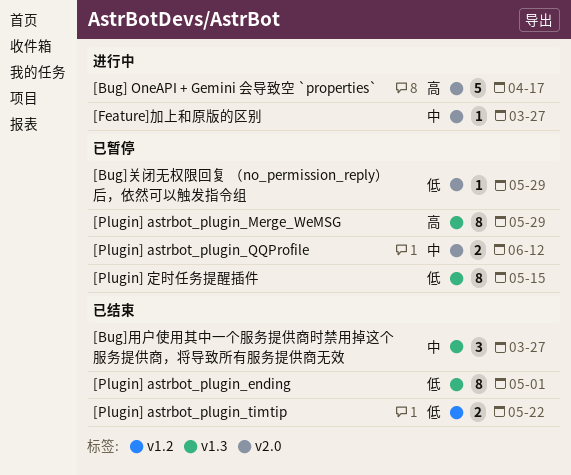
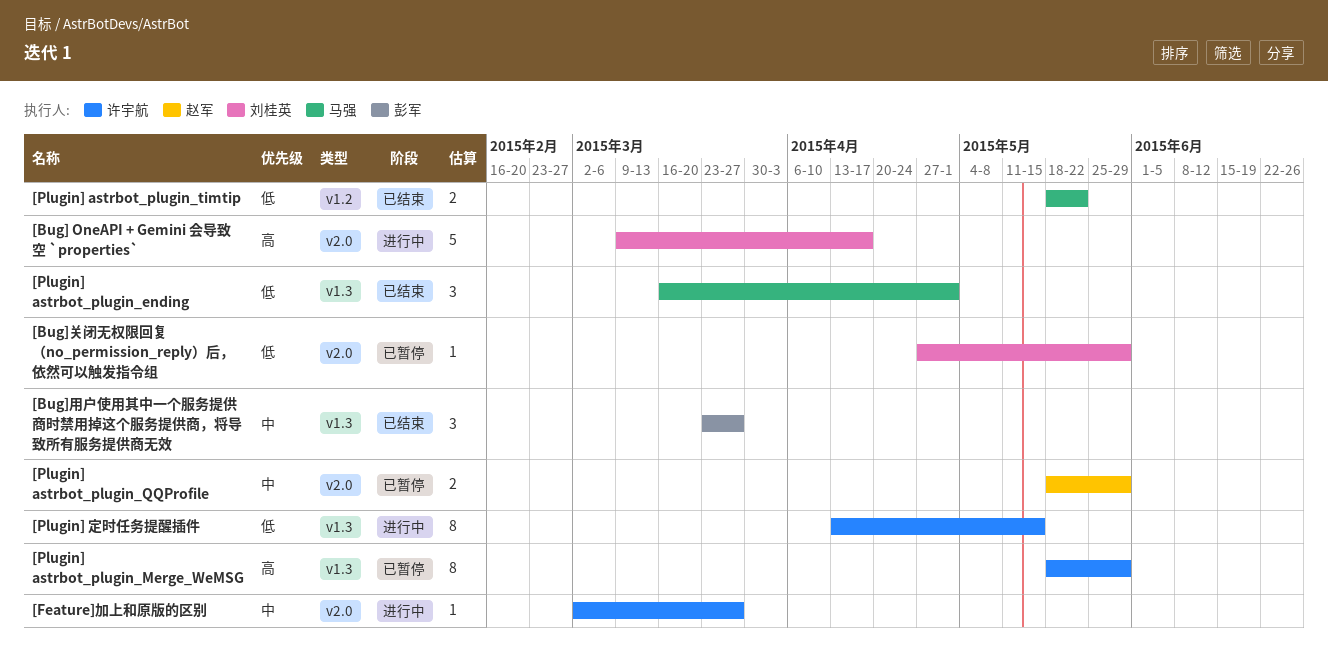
[Plugin] astrbot_plugin_ending, estimate: 8 -> 3
[Plugin] astrbot_plugin_QQProfile, due: Jun 12 -> May 29
[Plugin] 定时任务提醒插件, status: 已暂停 -> 进行中

